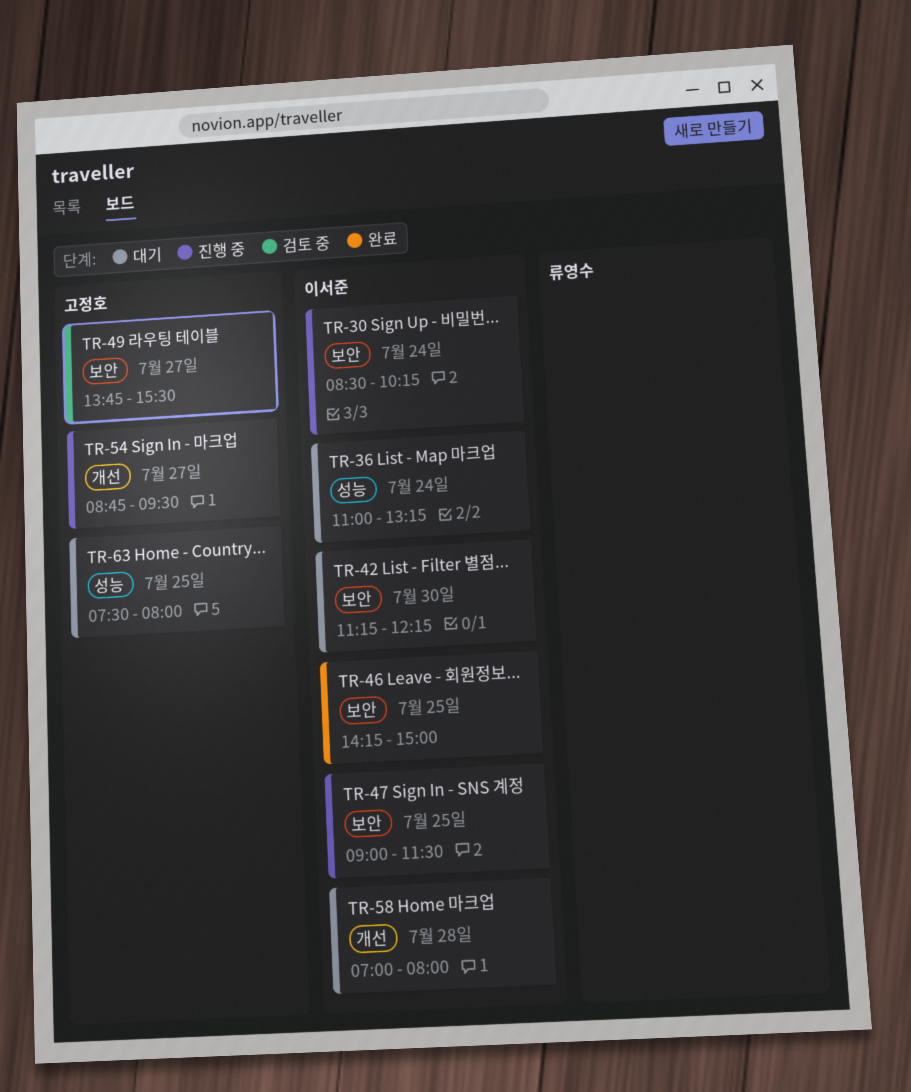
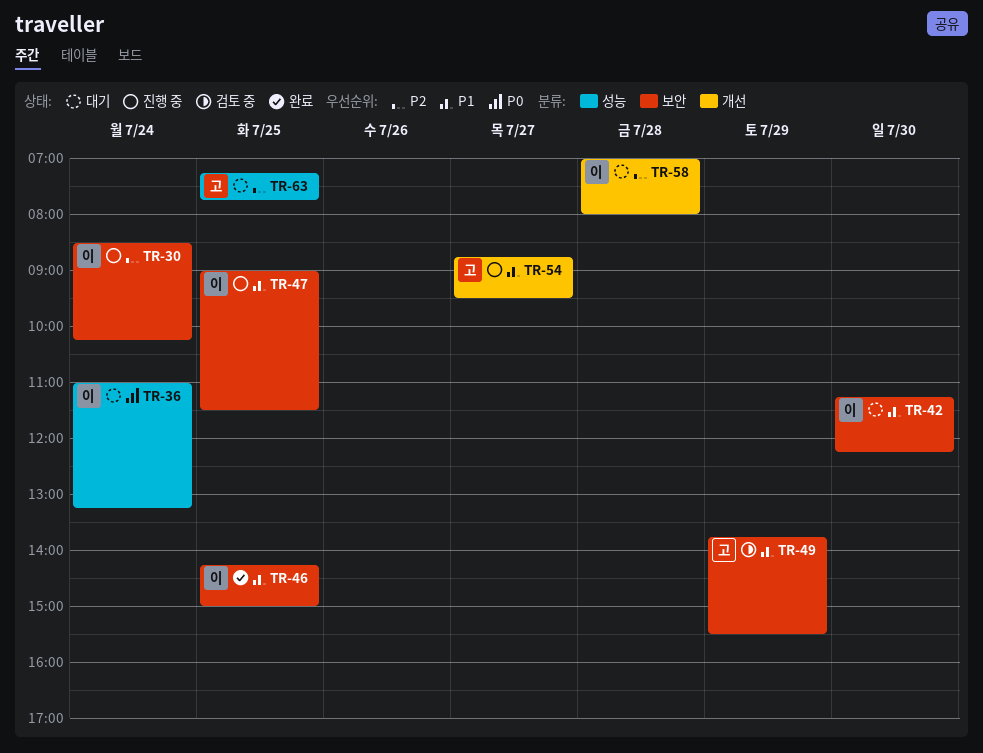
TR-49, day: Jul 27 -> Jul 29
TR-63, begins: 07:30 -> 07:15
TR-63, ends: 08:00 -> 07:45

